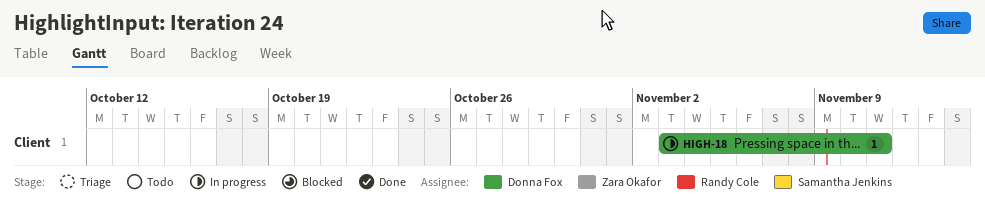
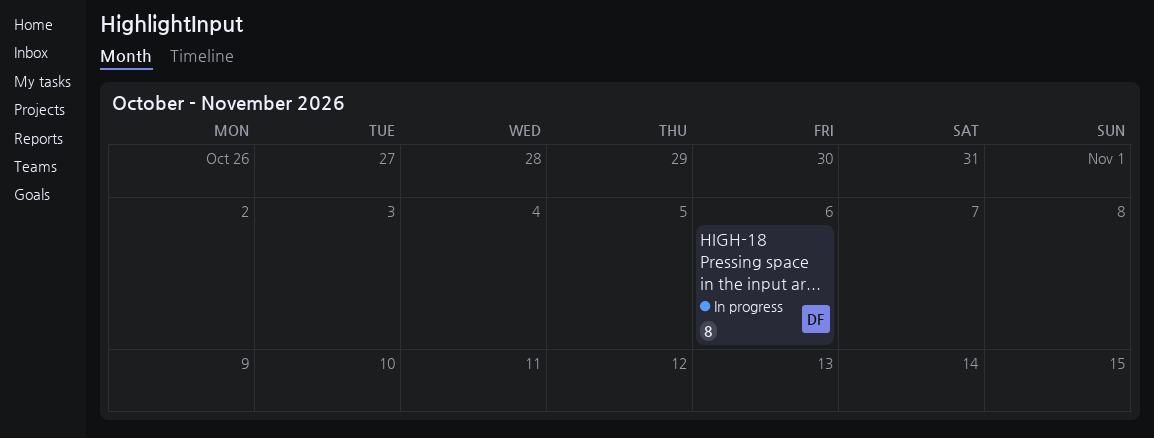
HIGH-18, estimate: 1 -> 8
HIGH-18, due: Nov 11 -> Nov 6

